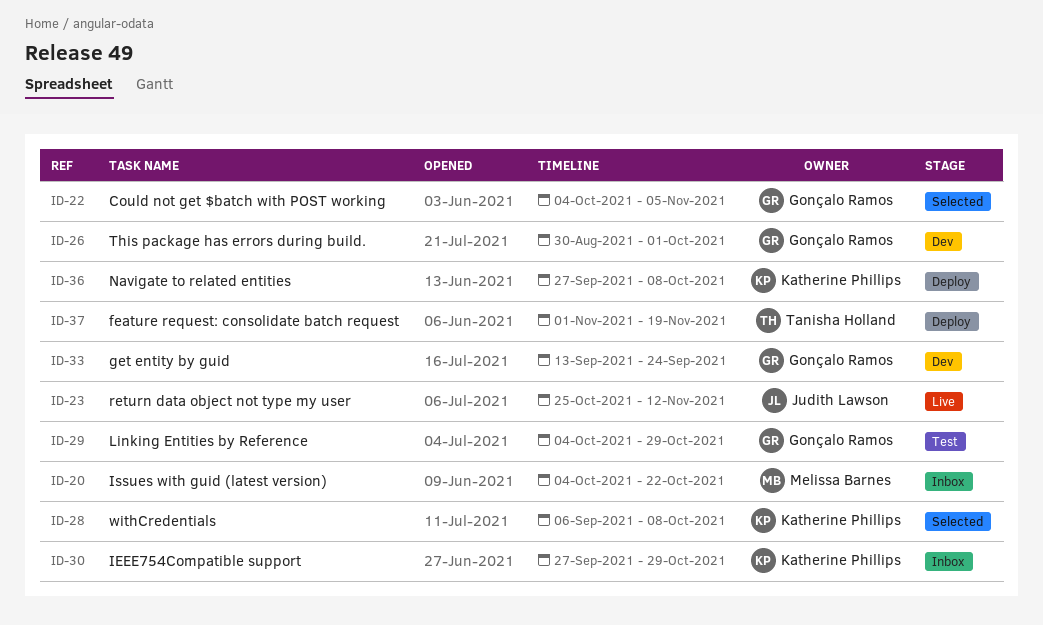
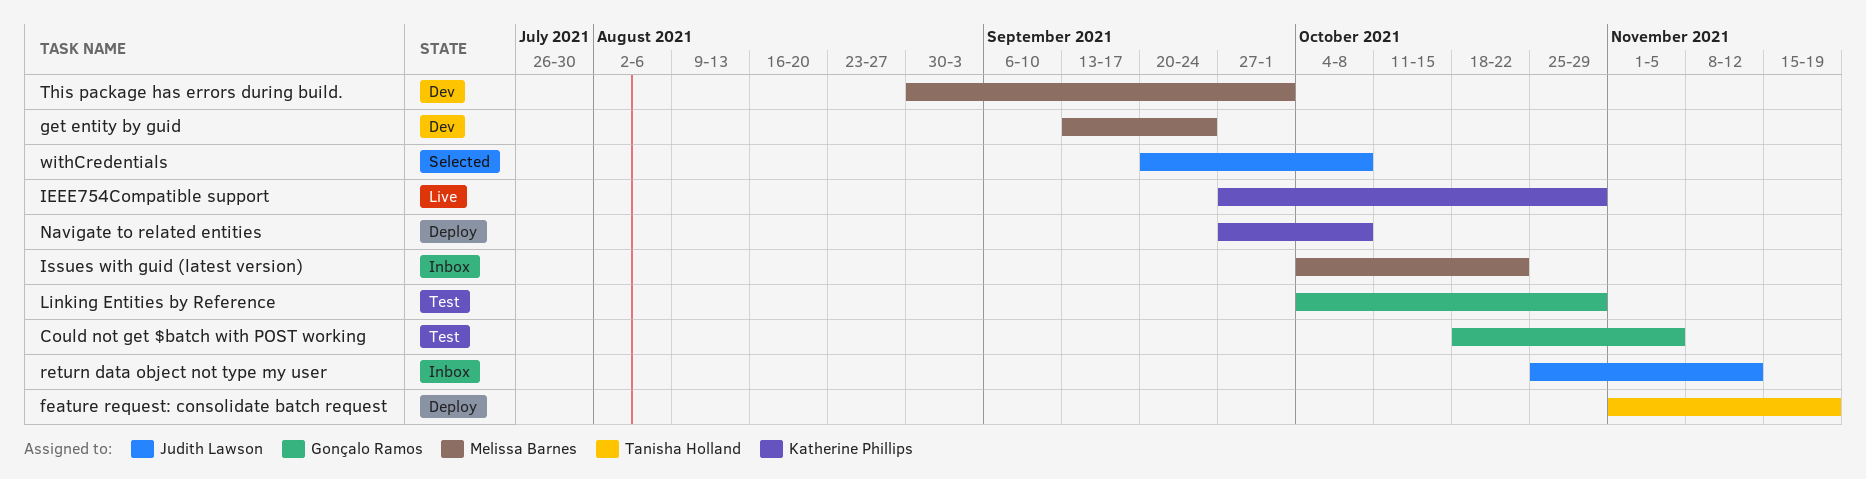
Could not get $batch with POST working, status: Selected -> Test
Could not get $batch with POST working, start: Oct 4 -> Oct 18
get entity by guid, owner: Gonçalo Ramos -> Melissa Barnes
IEEE754Compatible support, status: Inbox -> Live
return data object not type my user, status: Live -> Inbox
This package has errors during build., owner: Gonçalo Ramos -> Melissa Barnes
withCredentials, owner: Katherine Phillips -> Judith Lawson
withCredentials, start: Sep 6 -> Sep 20

